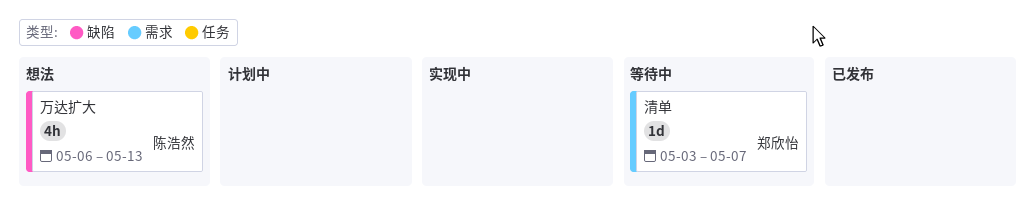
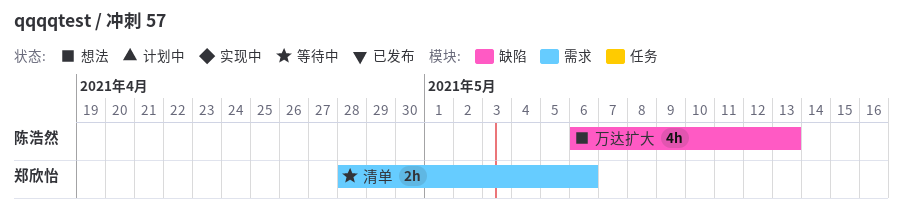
清单, estimate: 1d -> 2h
清单, start: May 3 -> Apr 28
清单, due: May 7 -> May 6

